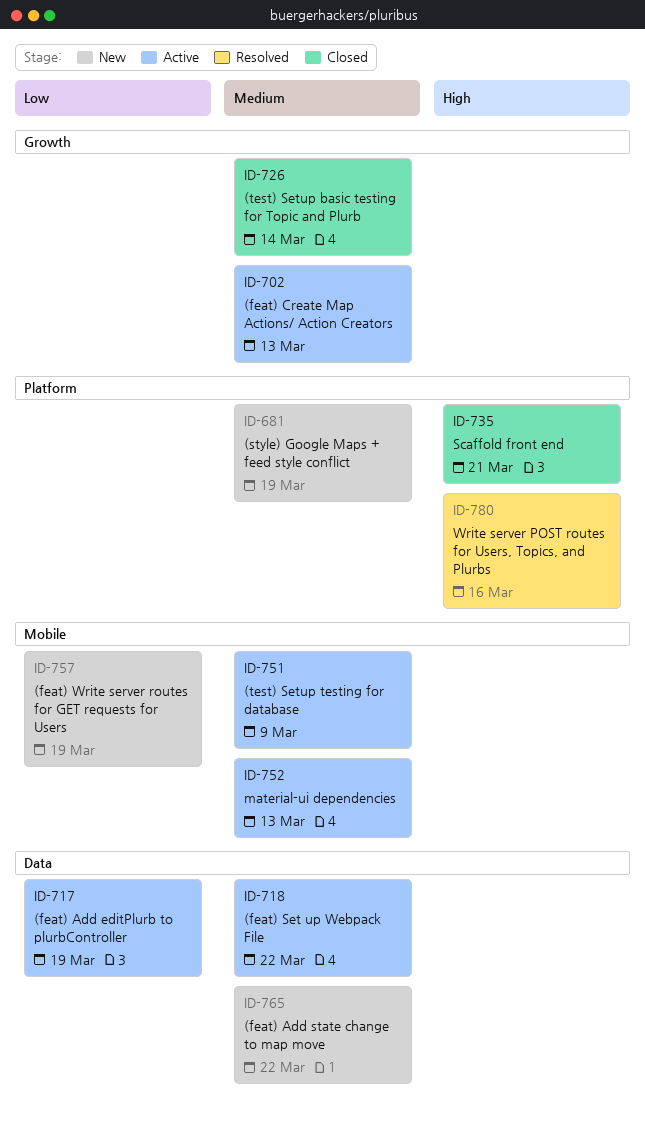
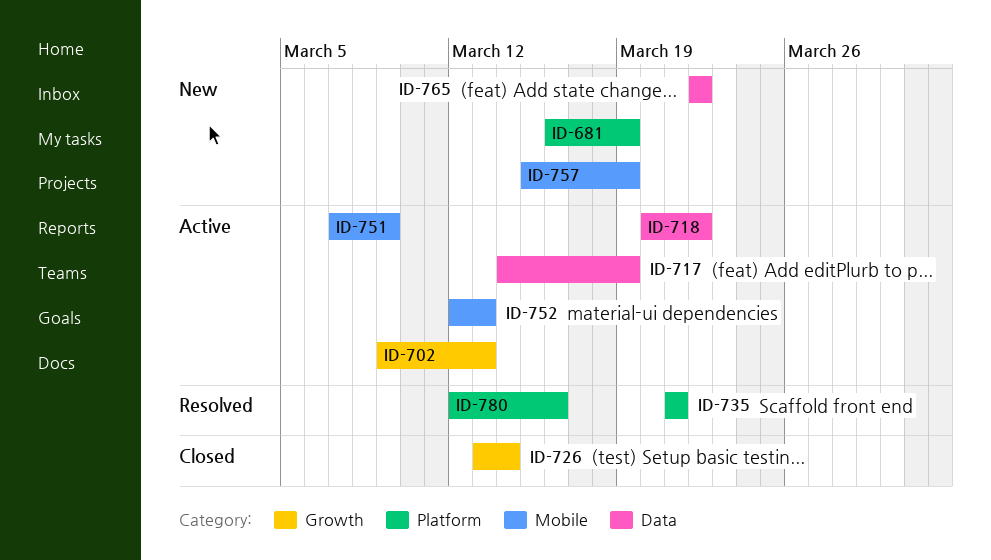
ID-735, status: Closed -> Resolved

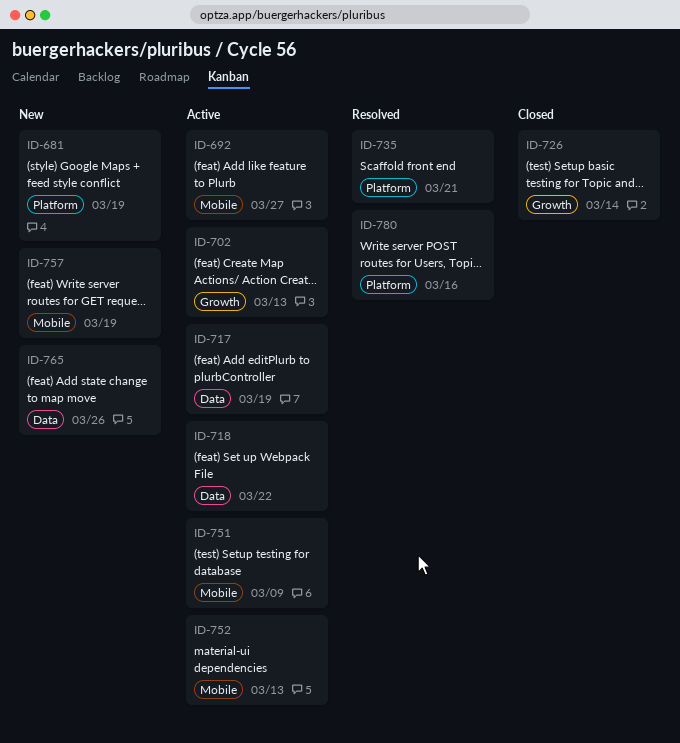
ID-692: none -> present
ID-765, due: Mar 22 -> Mar 26

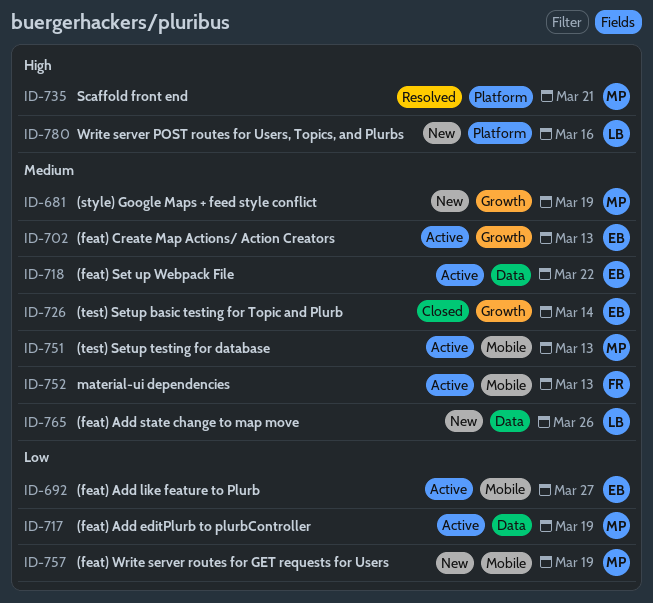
ID-681, label: Platform -> Growth
ID-751, due: Mar 9 -> Mar 13
ID-780, status: Resolved -> New

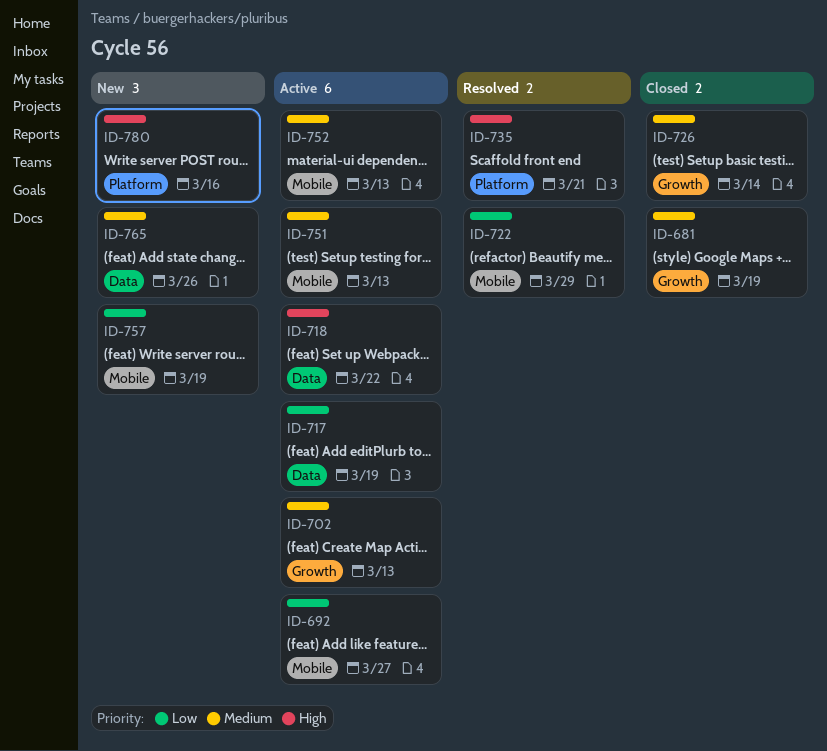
ID-681, status: New -> Closed
ID-718, priority: Medium -> High
ID-722: none -> present

